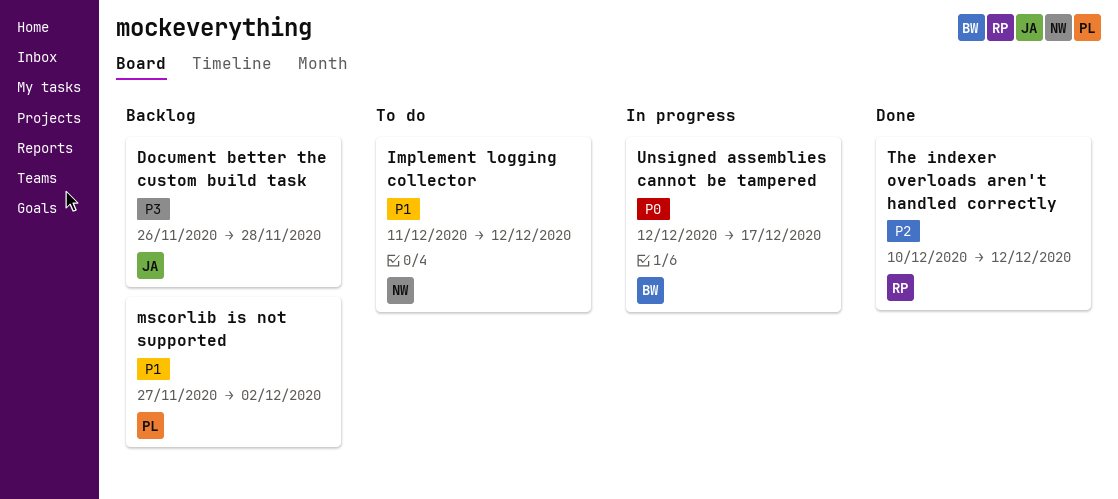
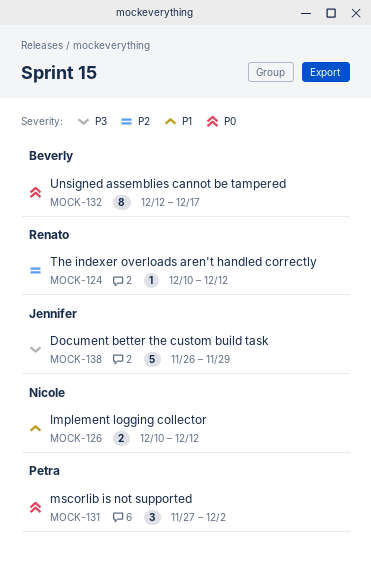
Document better the custom build task, due: Nov 28 -> Nov 29
Implement logging collector, start: Dec 11 -> Dec 10
mscorlib is not supported, priority: P1 -> P0

